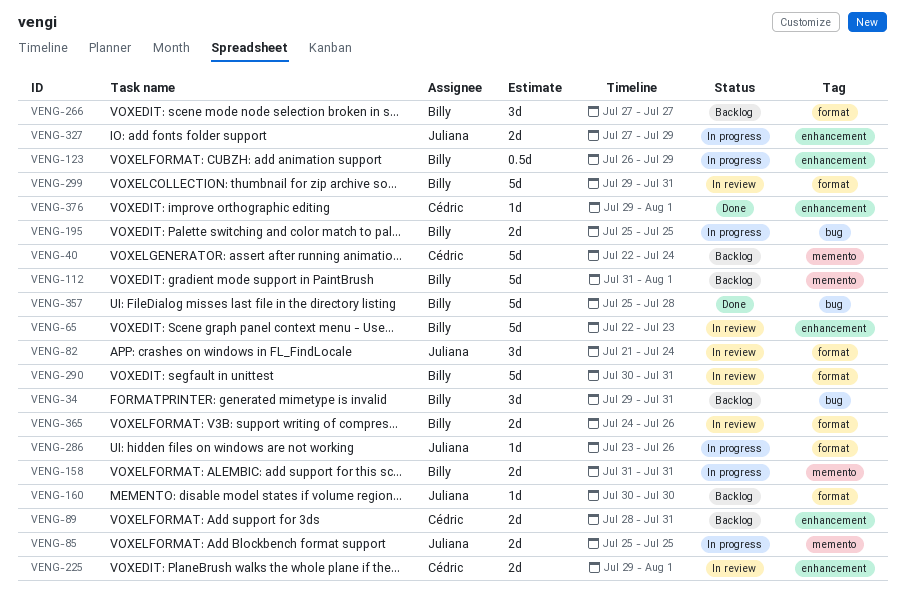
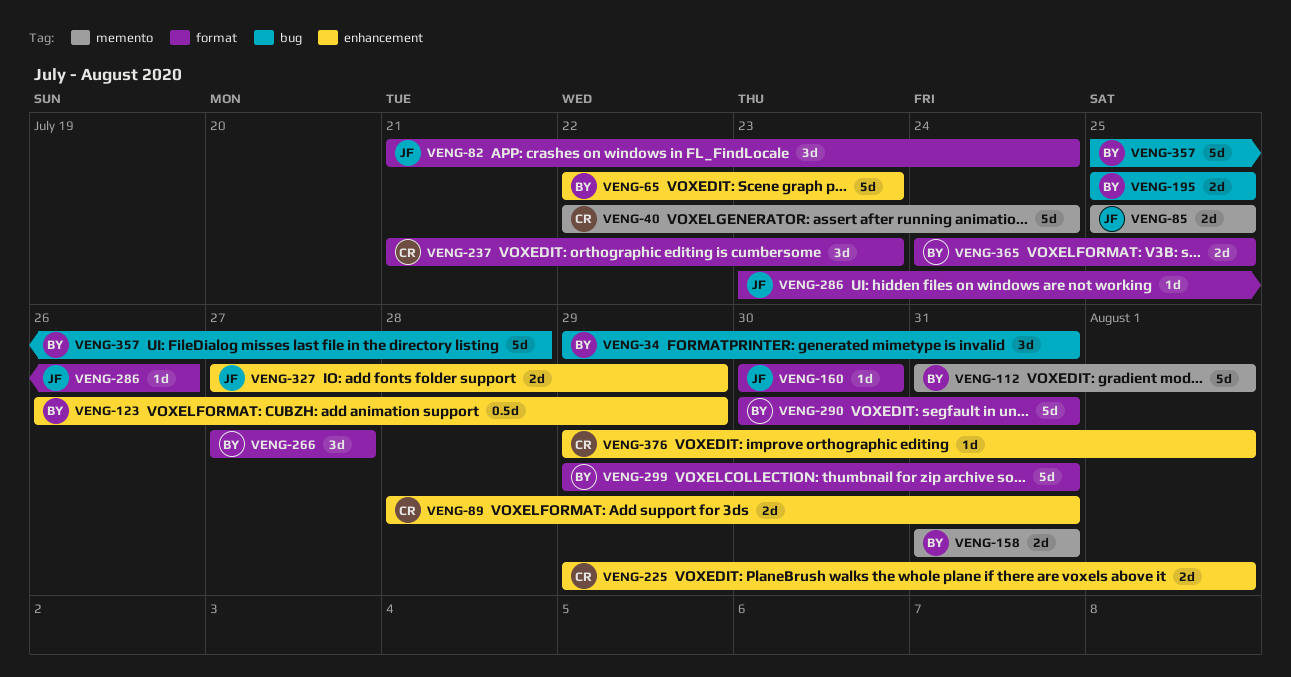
VENG-237: none -> present
VENG-365, due: Jul 26 -> Jul 25

